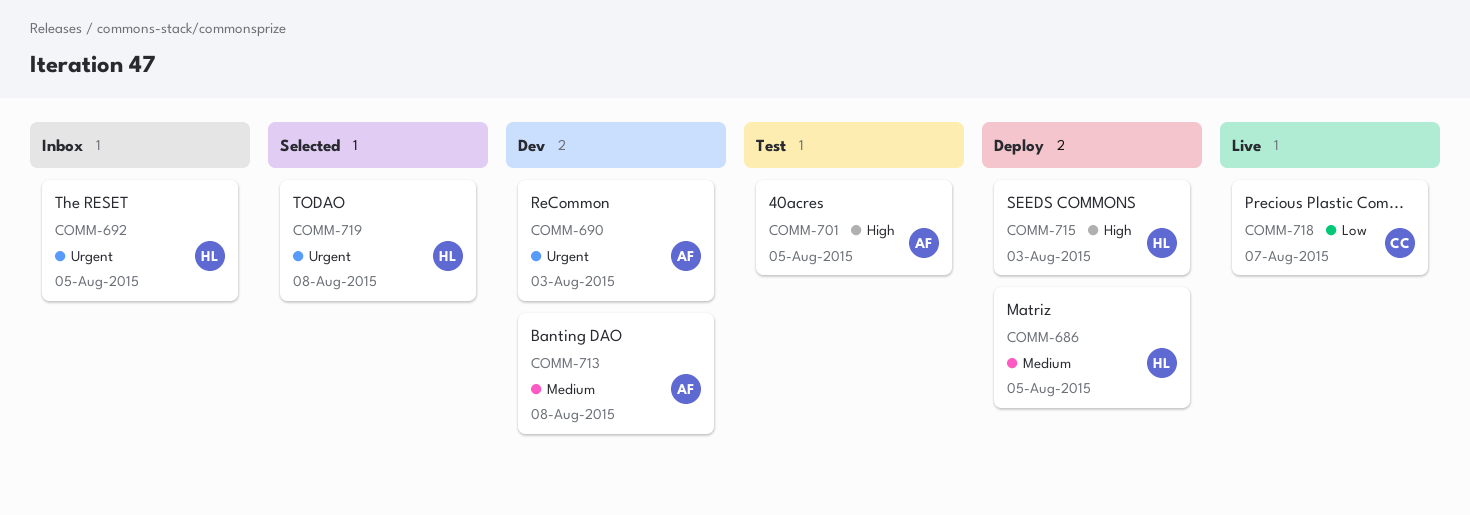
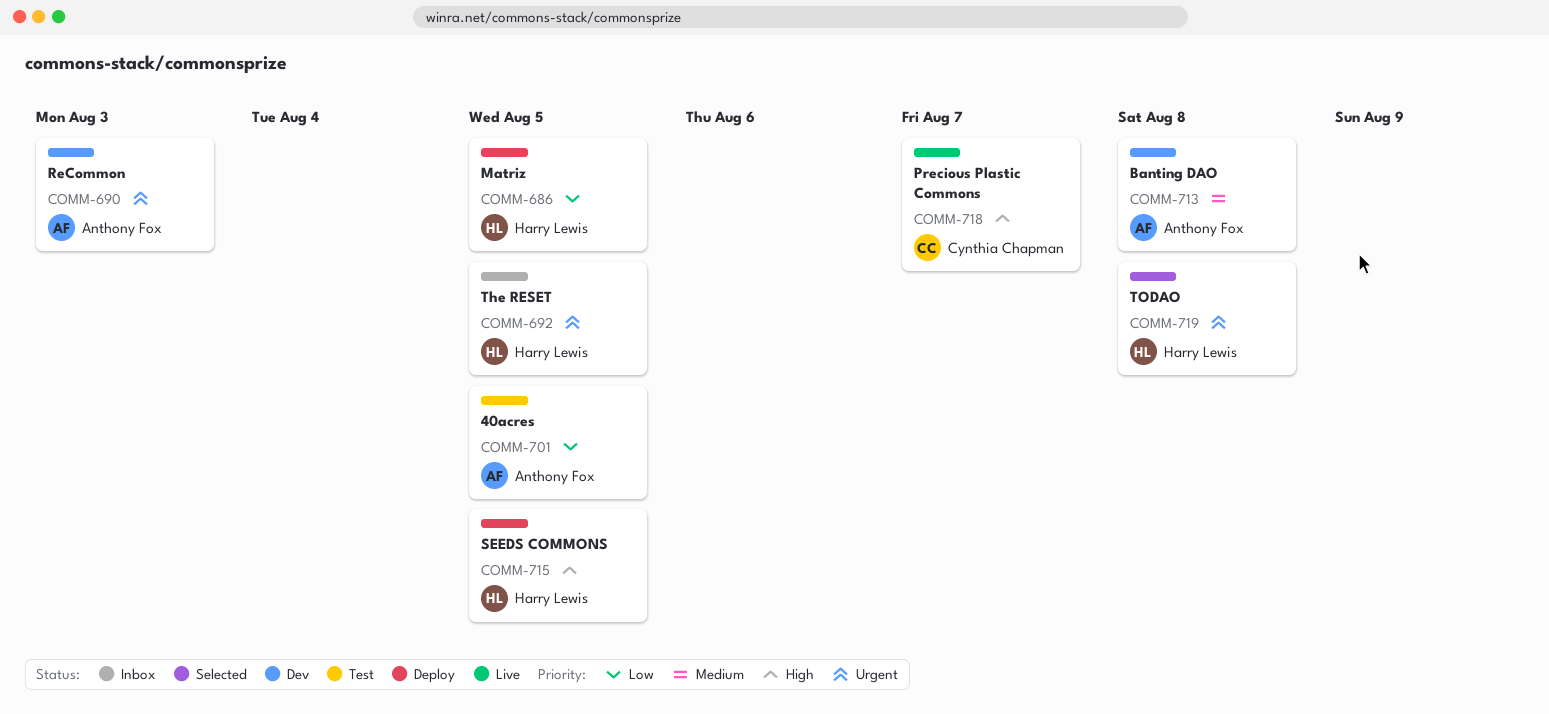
COMM-686, priority: Medium -> Low
COMM-701, priority: High -> Low
COMM-715, due: Aug 3 -> Aug 5
COMM-718, priority: Low -> High

